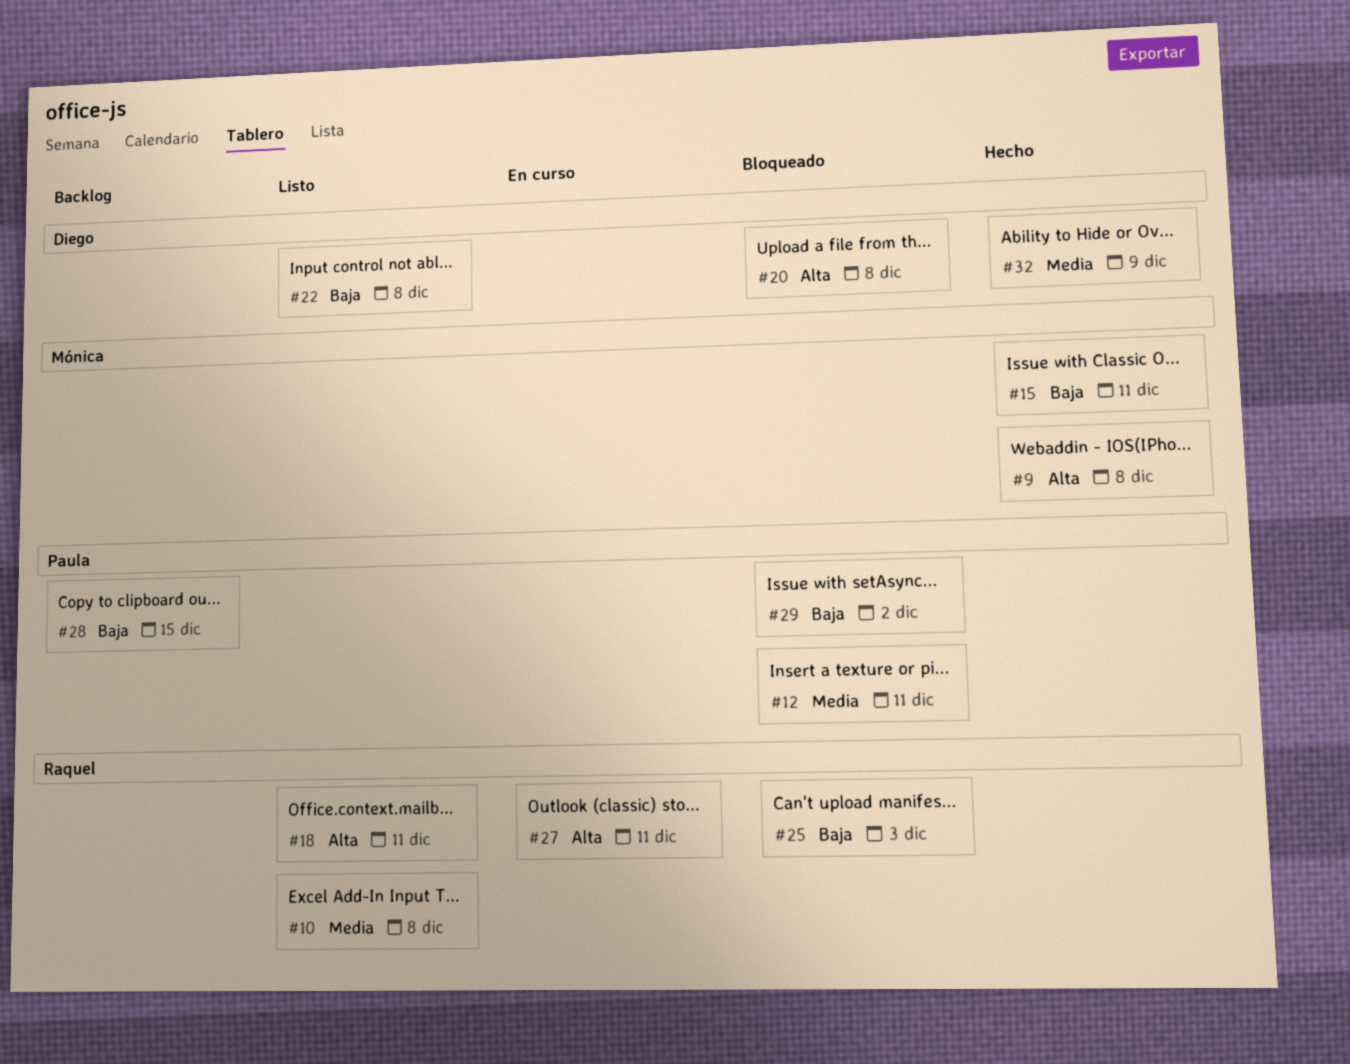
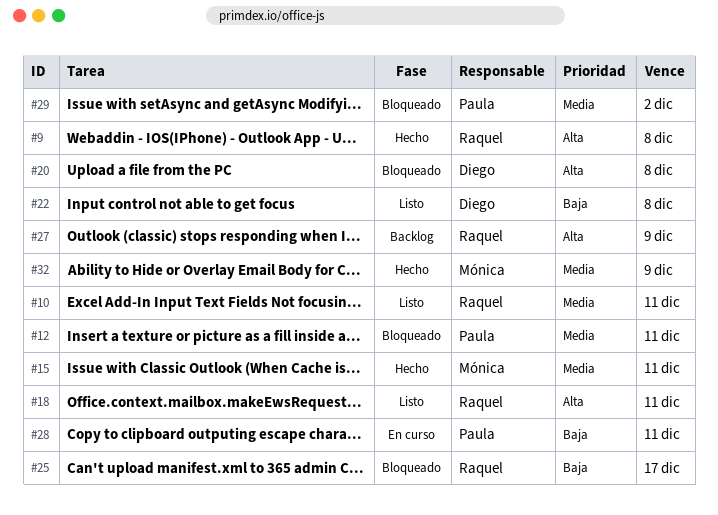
#9, owner: Mónica -> Raquel
#10, due: Dec 8 -> Dec 11
#15, priority: Baja -> Media
#25, due: Dec 3 -> Dec 17
#27, status: En curso -> Backlog
#27, due: Dec 11 -> Dec 9
#28, status: Backlog -> En curso
#28, due: Dec 15 -> Dec 11
#29, priority: Baja -> Media
#32, owner: Diego -> Mónica

